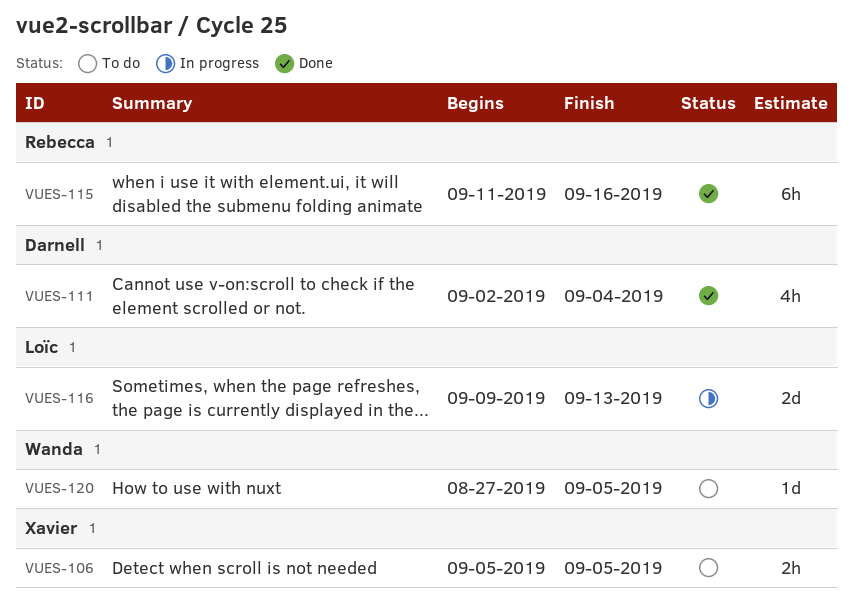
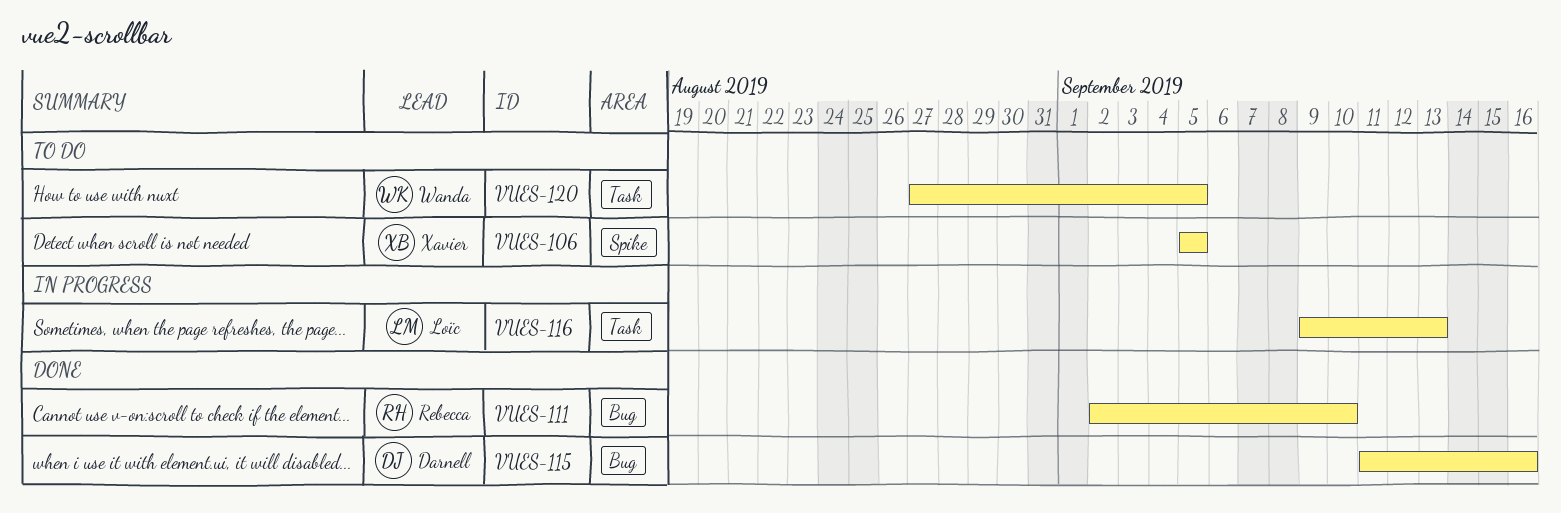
VUES-111, owner: Darnell -> Rebecca
VUES-111, due: Sep 4 -> Sep 10
VUES-115, owner: Rebecca -> Darnell

